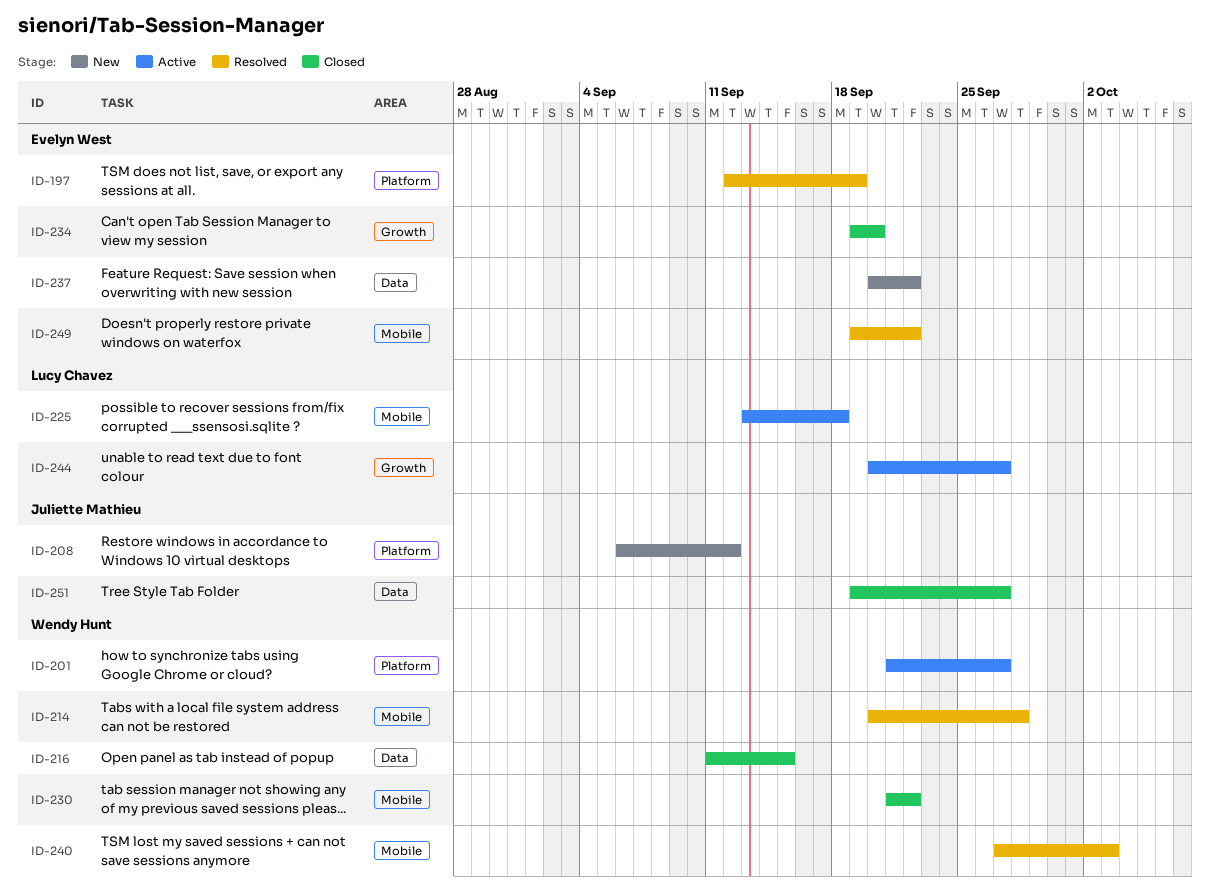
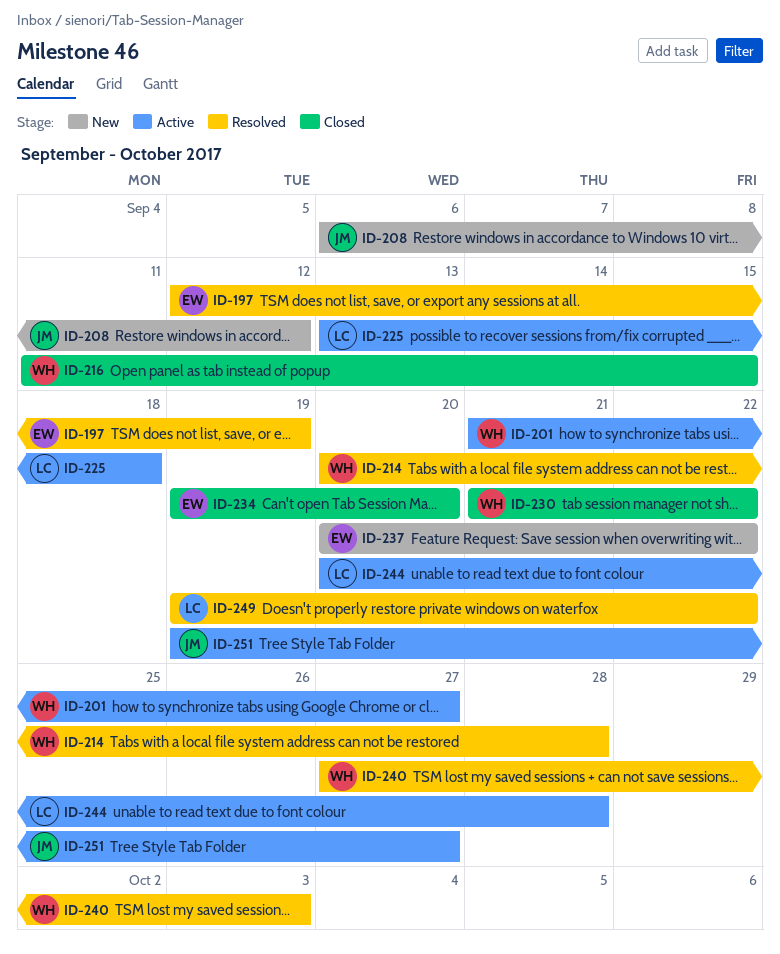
ID-244, due: Sep 27 -> Sep 28
ID-249, owner: Evelyn West -> Lucy Chavez
ID-251, status: Closed -> Active

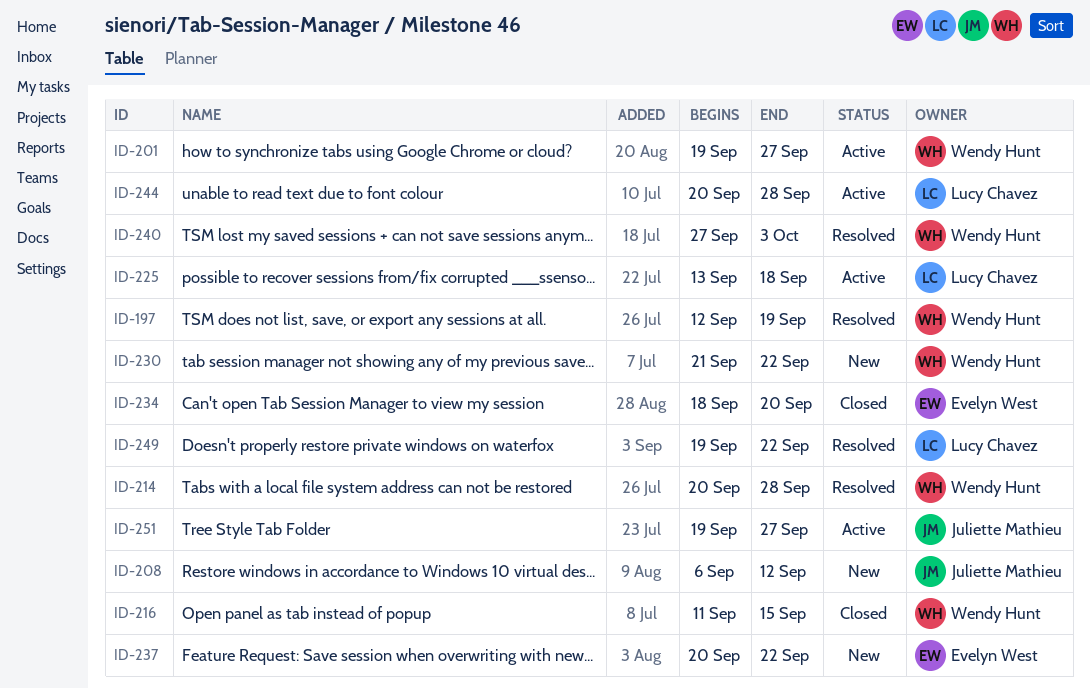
ID-197, owner: Evelyn West -> Wendy Hunt
ID-201, start: Sep 21 -> Sep 19
ID-230, status: Closed -> New
ID-234, start: Sep 19 -> Sep 18

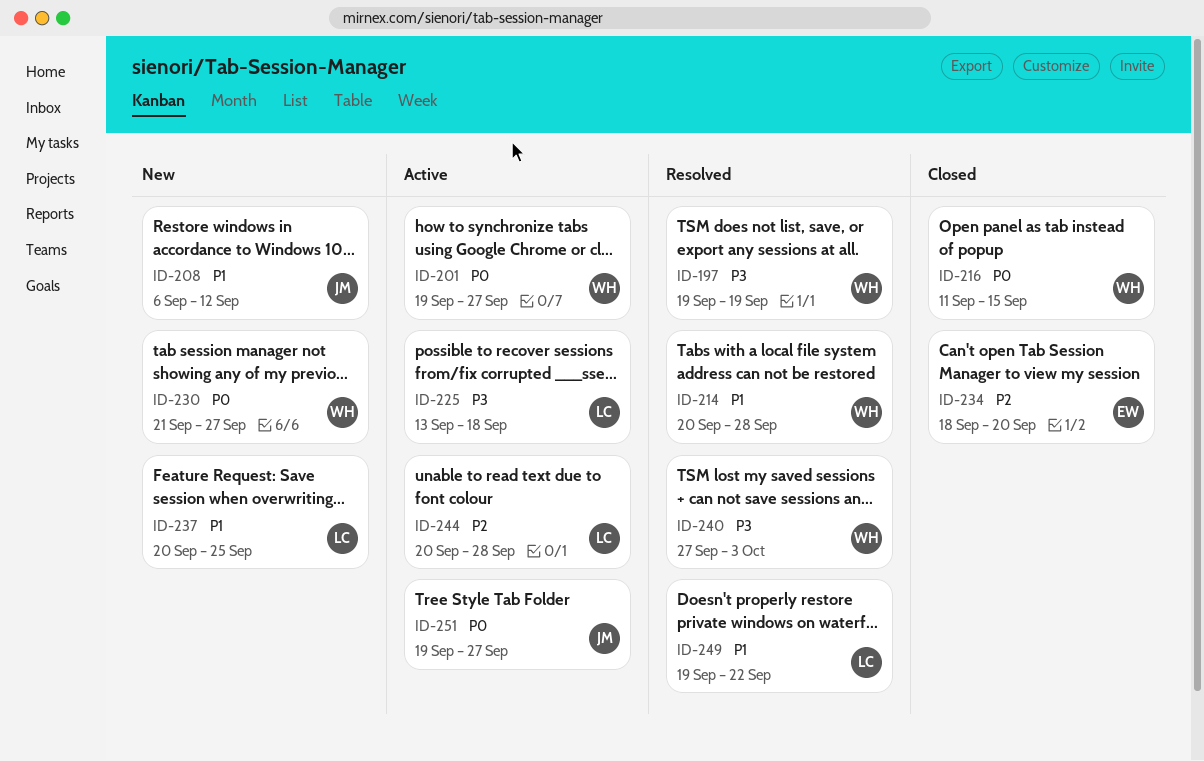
ID-197, start: Sep 12 -> Sep 19
ID-230, due: Sep 22 -> Sep 27
ID-237, owner: Evelyn West -> Lucy Chavez
ID-237, due: Sep 22 -> Sep 25

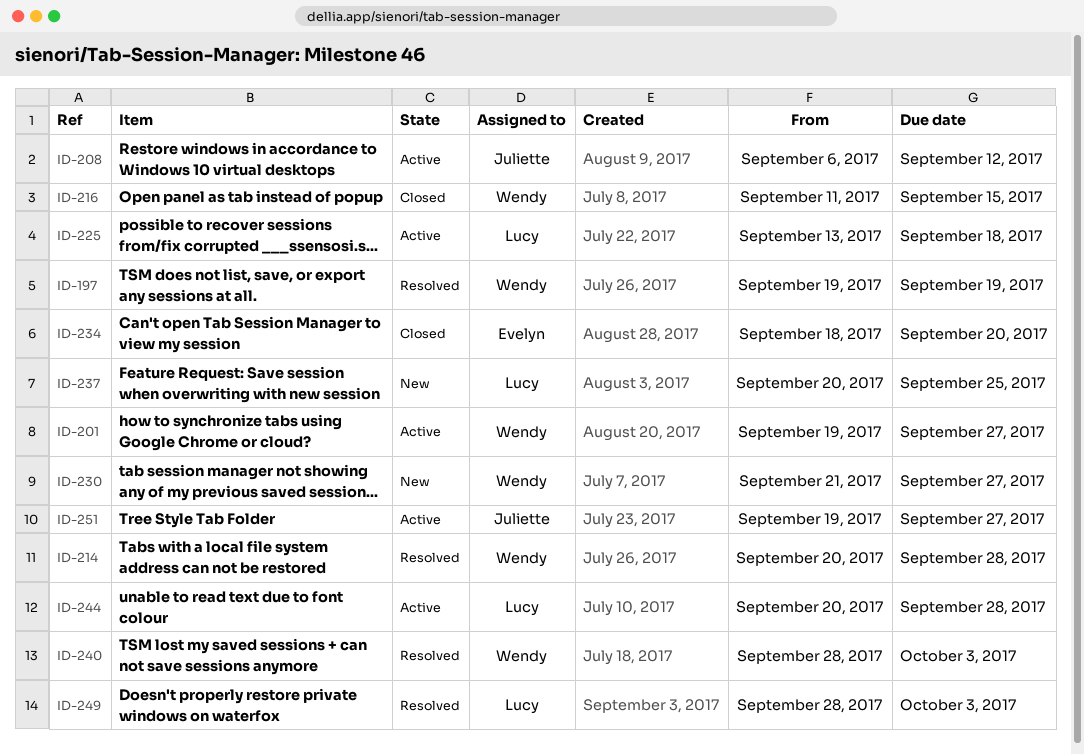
ID-208, status: New -> Active
ID-240, start: Sep 27 -> Sep 28
ID-249, start: Sep 19 -> Sep 28
ID-249, due: Sep 22 -> Oct 3

